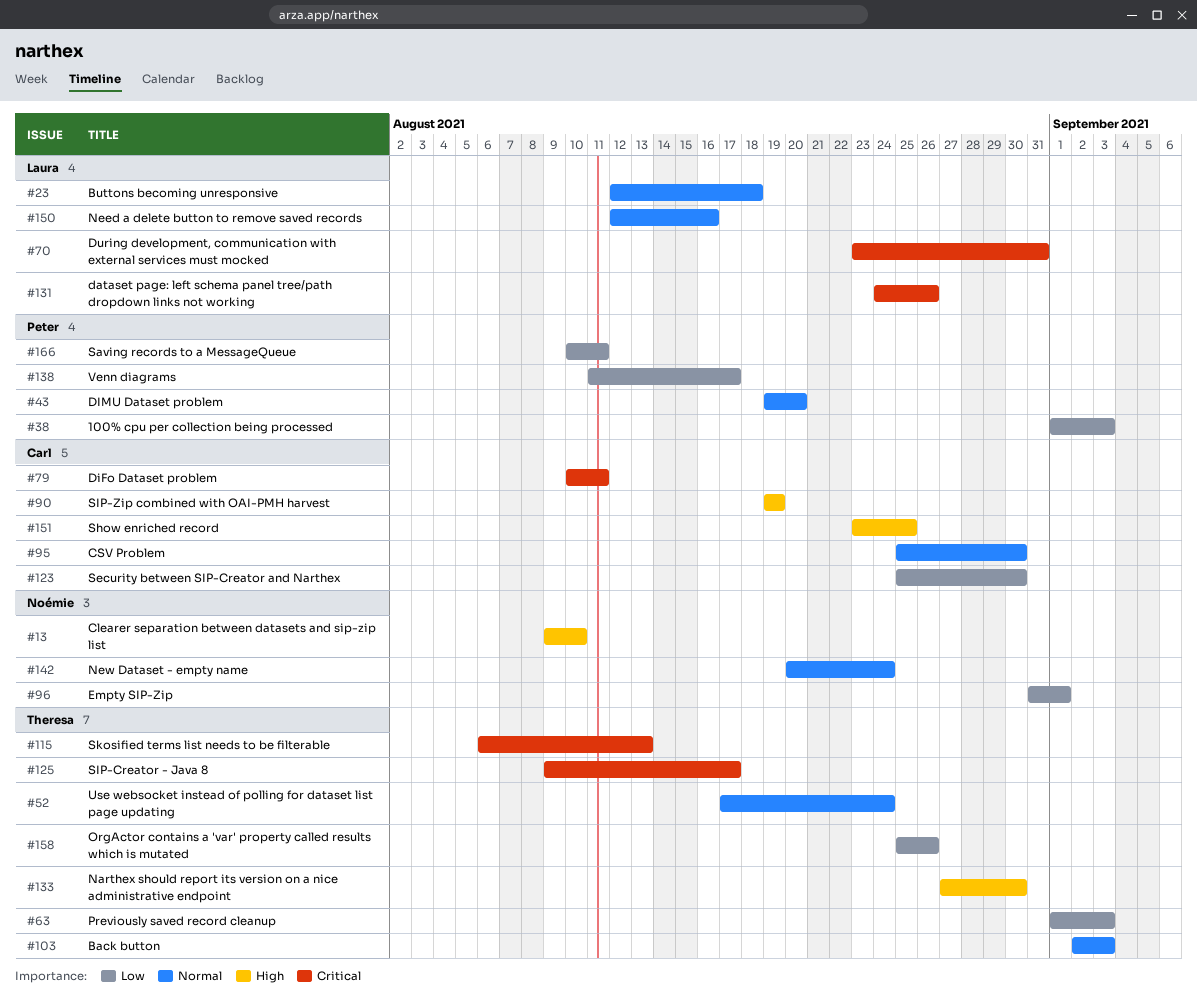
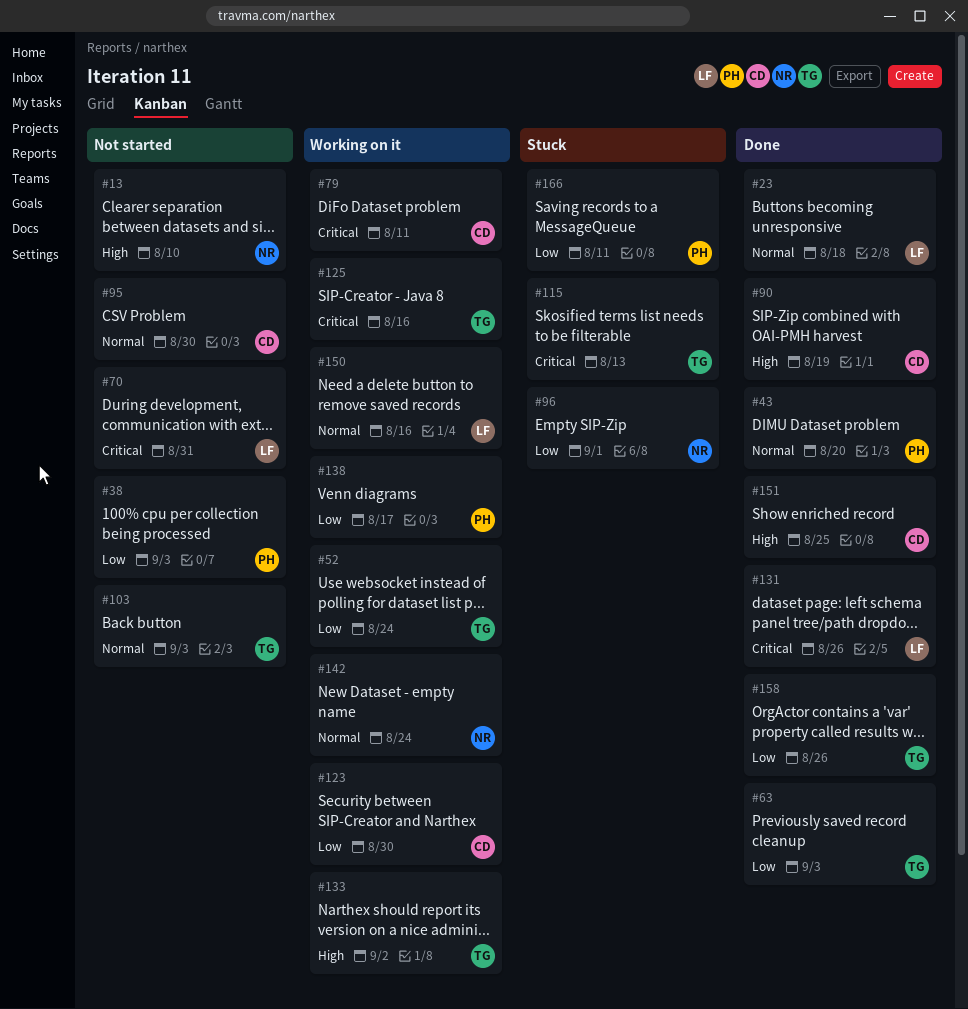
#52, priority: Normal -> Low
#125, due: Aug 17 -> Aug 16
#133, due: Aug 30 -> Sep 2

